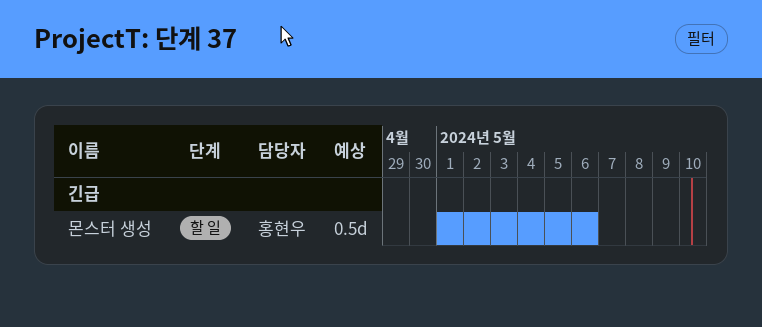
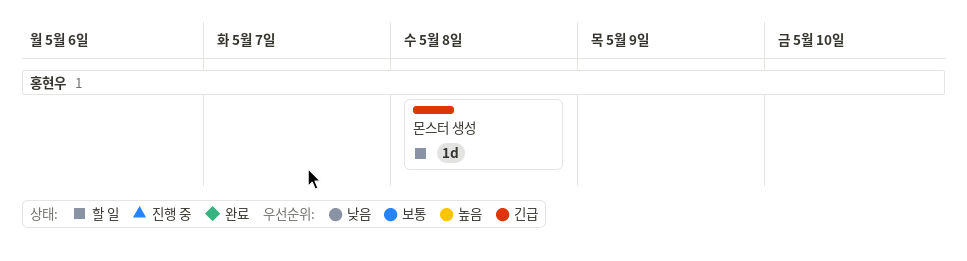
몬스터 생성, estimate: 0.5d -> 1d
몬스터 생성, due: May 6 -> May 8

